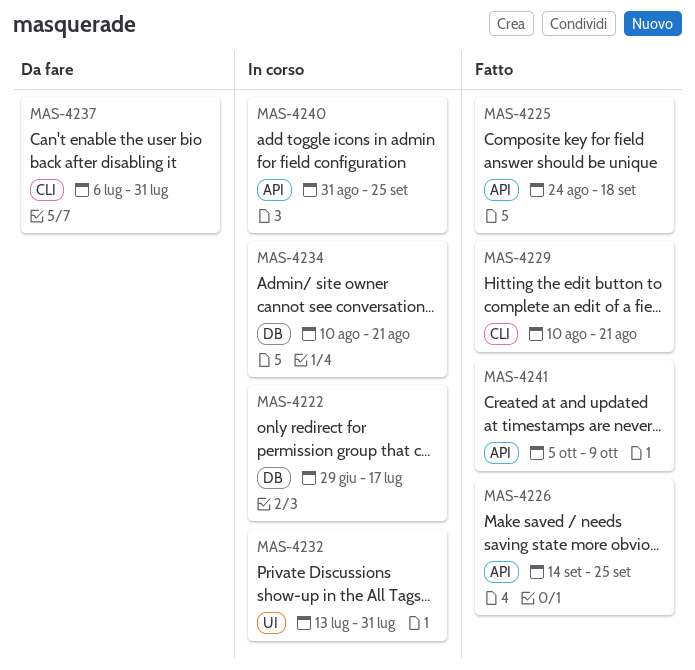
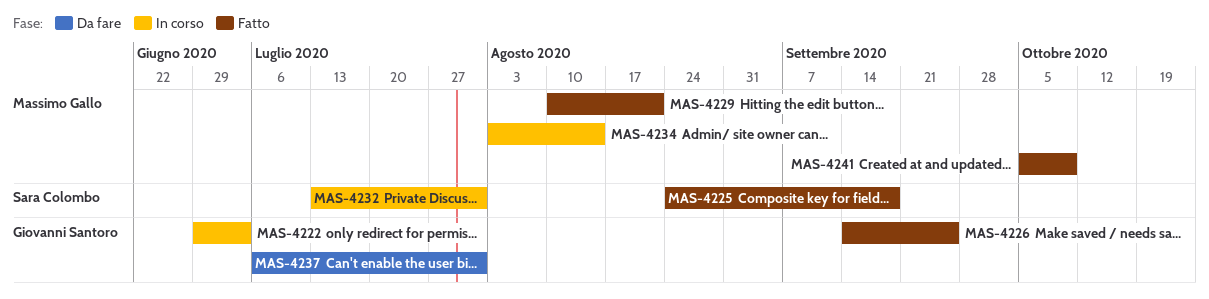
MAS-4222, due: Jul 17 -> Jul 3
MAS-4234, start: Aug 10 -> Aug 3
MAS-4234, due: Aug 21 -> Aug 14
MAS-4240: present -> none

